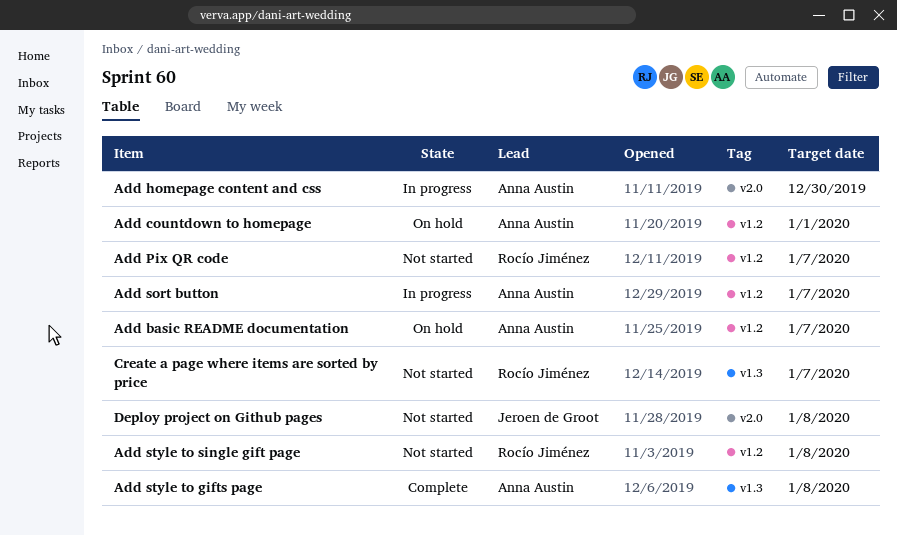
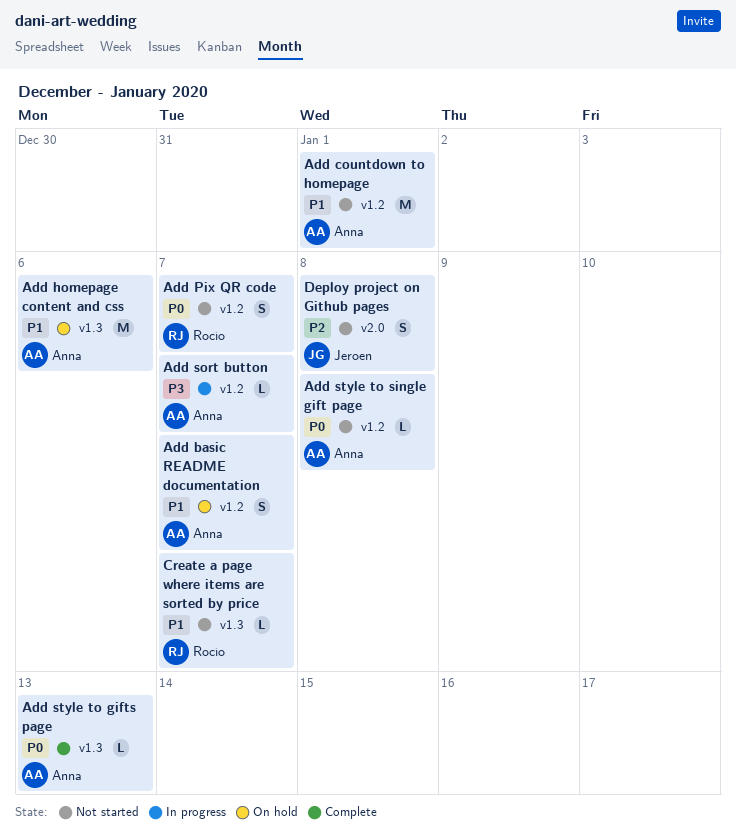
Add countdown to homepage, status: On hold -> Not started
Add homepage content and css, status: In progress -> On hold
Add homepage content and css, label: v2.0 -> v1.3
Add homepage content and css, due: Dec 30 -> Jan 6
Add style to gifts page, due: Jan 8 -> Jan 13
Add style to single gift page, owner: Rocío Jiménez -> Anna Austin

